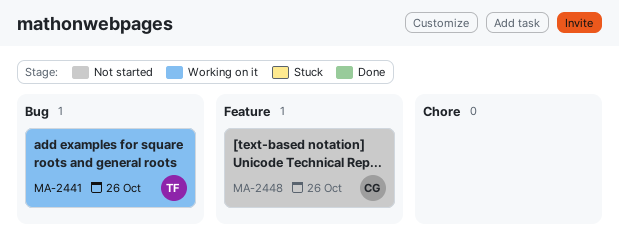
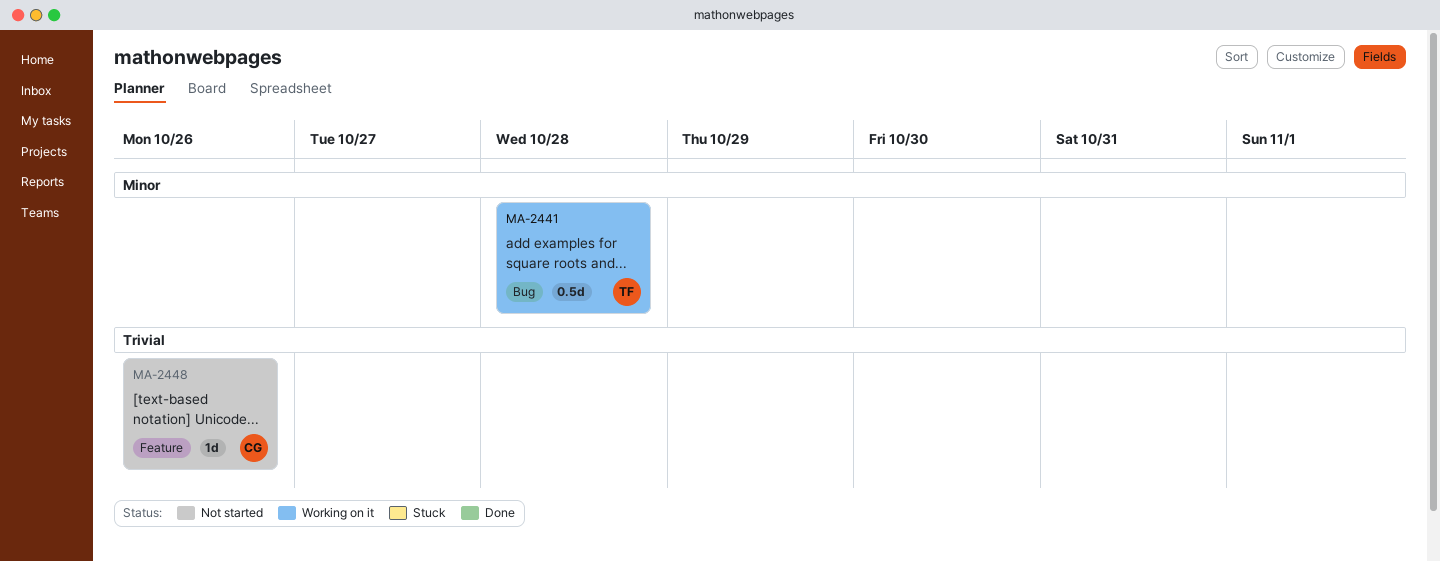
MA-2441, due: Oct 26 -> Oct 28

